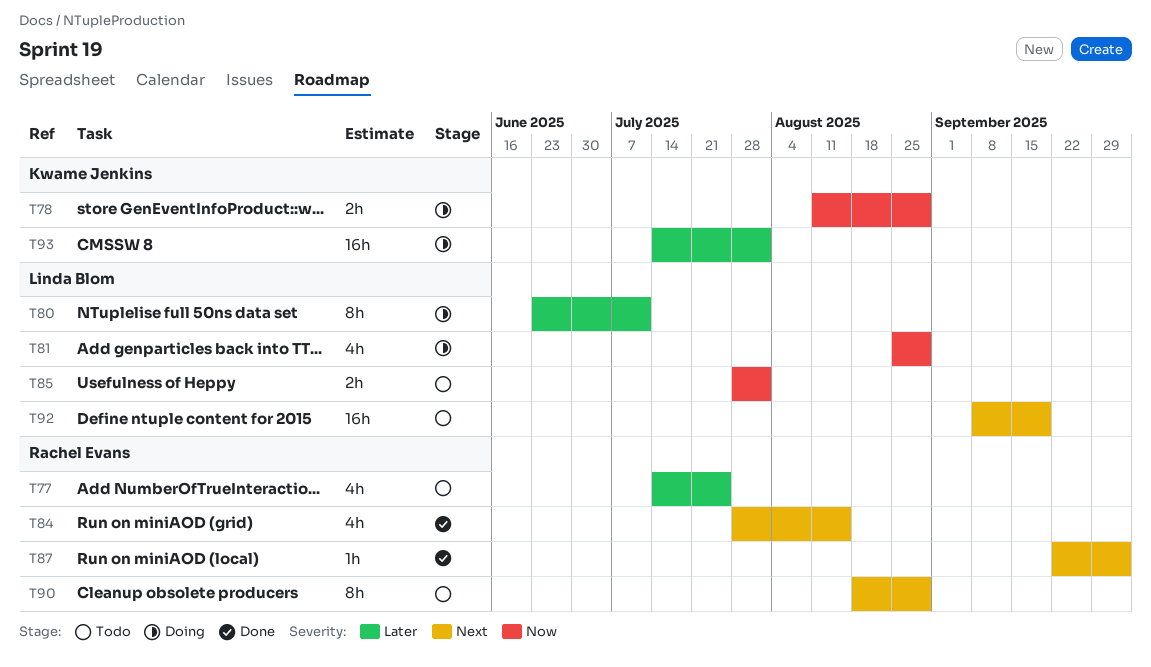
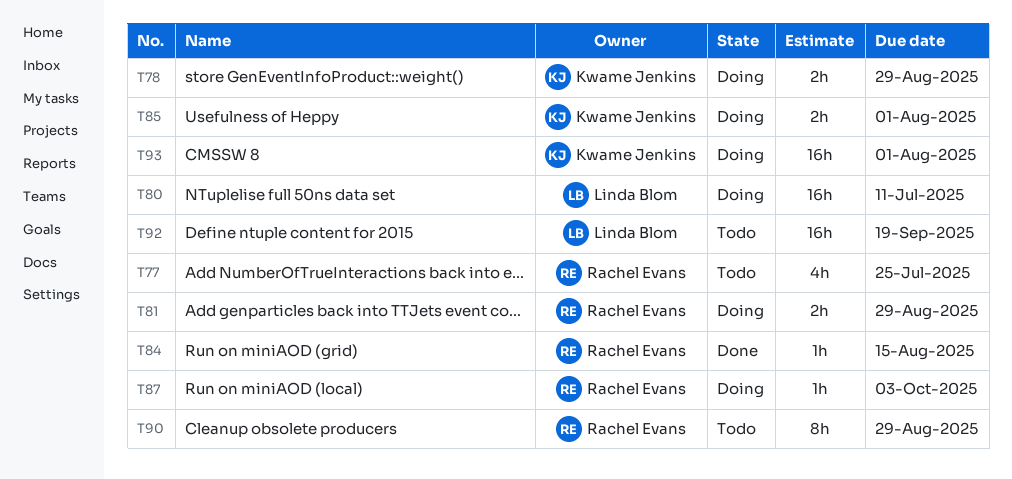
T80, estimate: 8h -> 16h
T81, owner: Linda Blom -> Rachel Evans
T81, estimate: 4h -> 2h
T84, estimate: 4h -> 1h
T85, status: Todo -> Doing
T85, owner: Linda Blom -> Kwame Jenkins
T87, status: Done -> Doing

